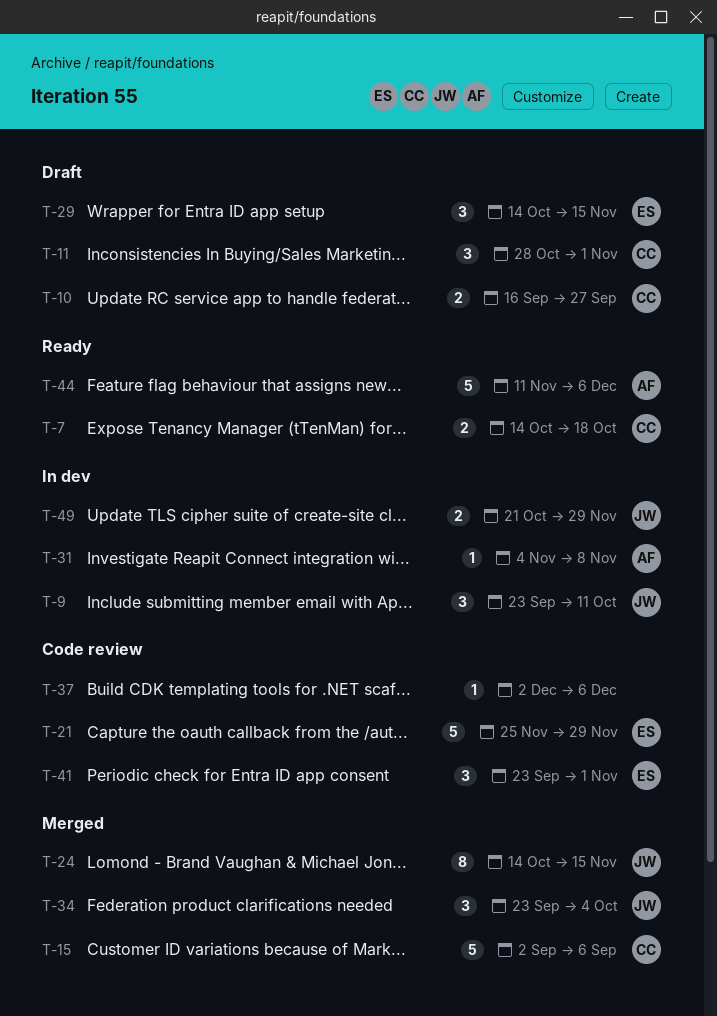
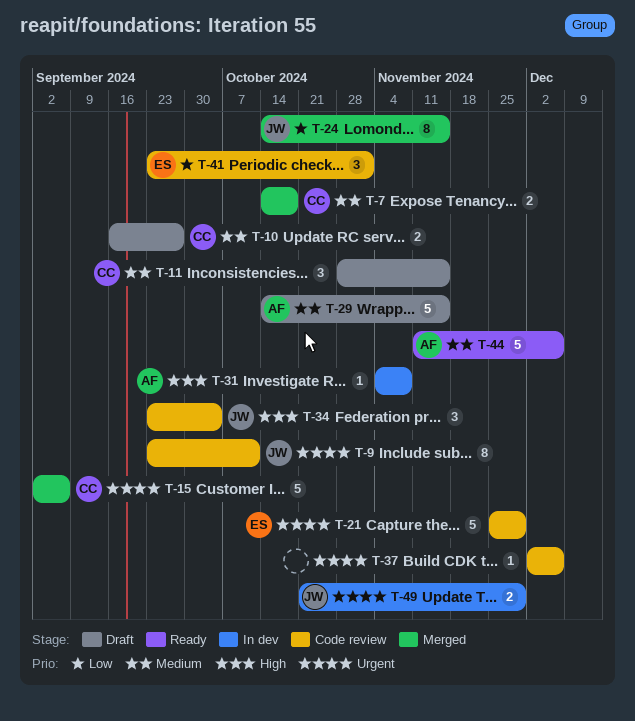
T-7, status: Ready -> Merged
T-9, status: In dev -> Code review
T-9, estimate: 3 -> 8
T-11, due: Nov 1 -> Nov 15
T-29, owner: ES -> AF
T-29, estimate: 3 -> 5
T-34, status: Merged -> Code review

